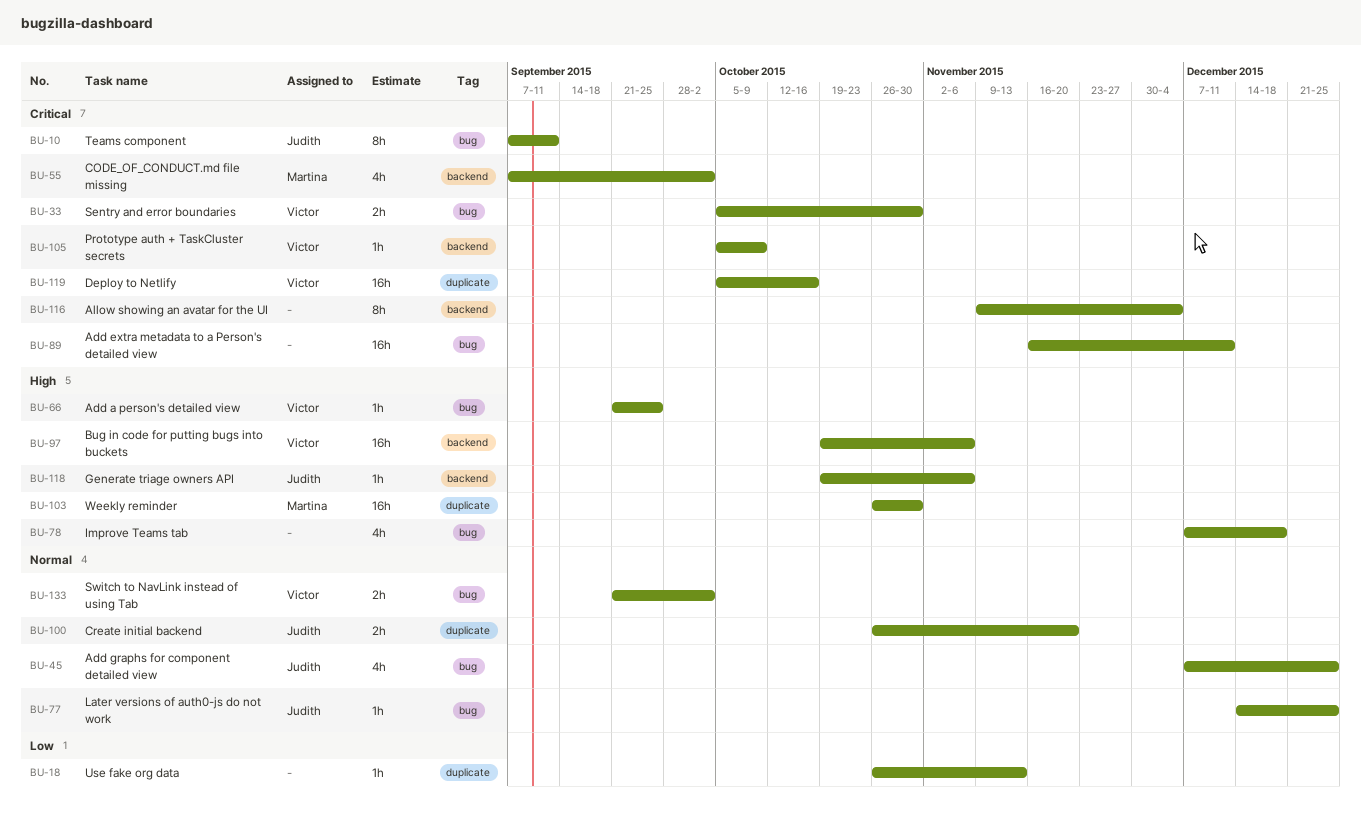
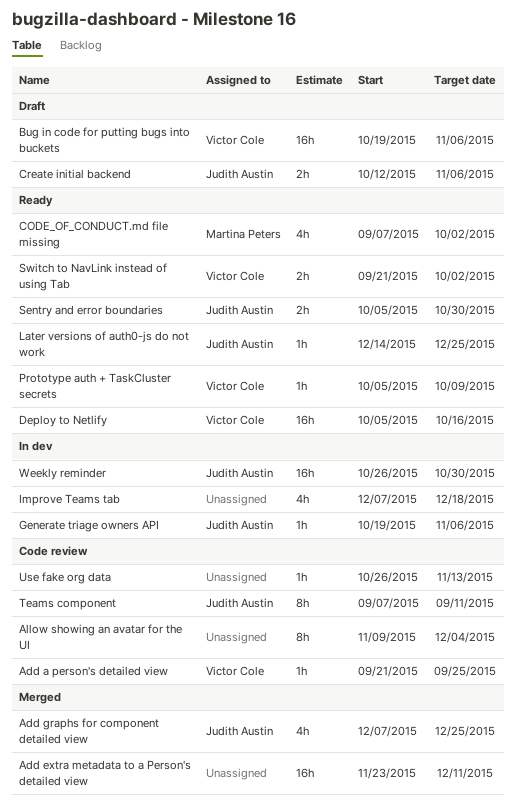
Add extra metadata to a Person's detailed view, start: Nov 16 -> Nov 23
Create initial backend, start: Oct 26 -> Oct 12
Create initial backend, due: Nov 20 -> Nov 6
Sentry and error boundaries, owner: Victor Cole -> Judith Austin
Weekly reminder, owner: Martina Peters -> Judith Austin

